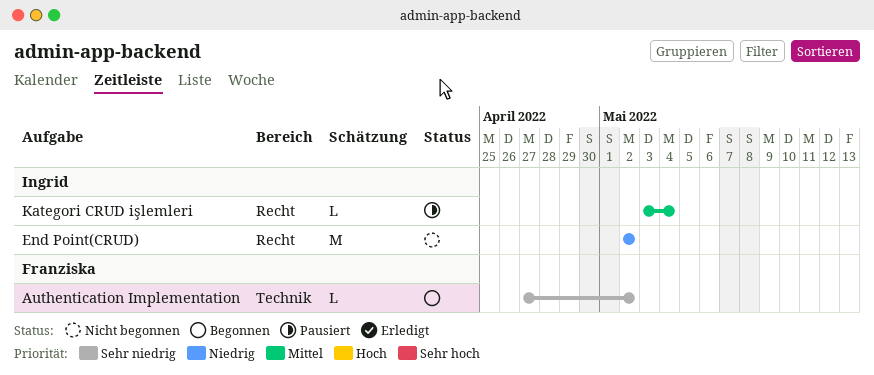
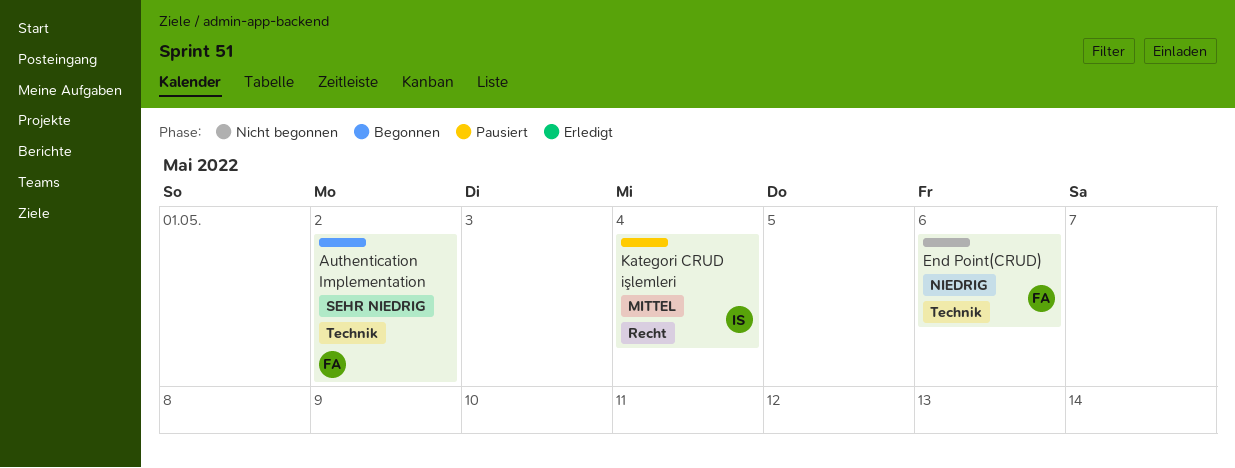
End Point(CRUD), owner: Ingrid -> Franziska
End Point(CRUD), label: Recht -> Technik
End Point(CRUD), due: May 2 -> May 6

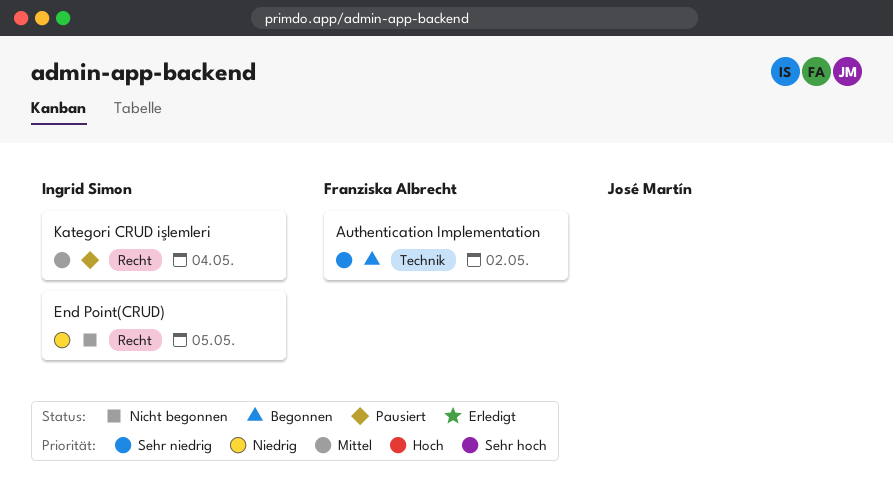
End Point(CRUD), owner: Franziska Albrecht -> Ingrid Simon
End Point(CRUD), label: Technik -> Recht
End Point(CRUD), due: May 6 -> May 5

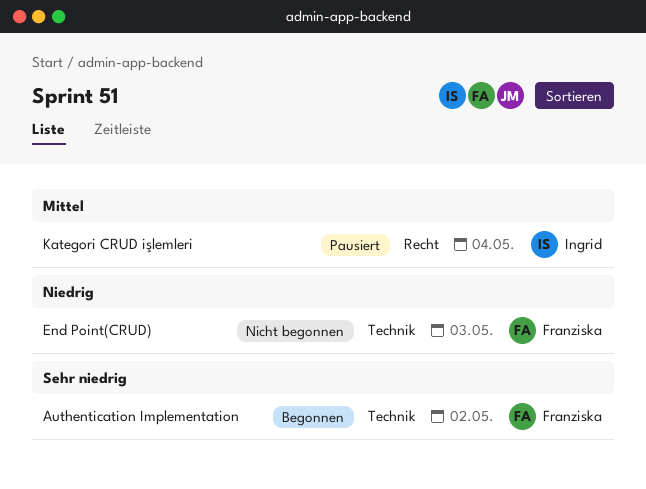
End Point(CRUD), owner: Ingrid Simon -> Franziska Albrecht
End Point(CRUD), label: Recht -> Technik
End Point(CRUD), due: May 5 -> May 3

